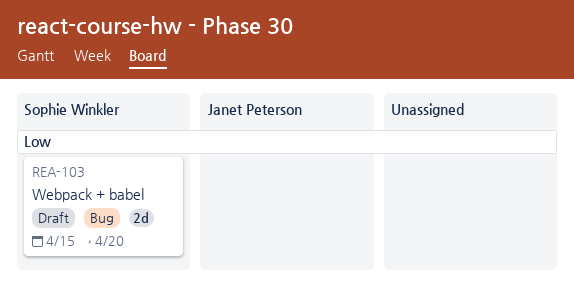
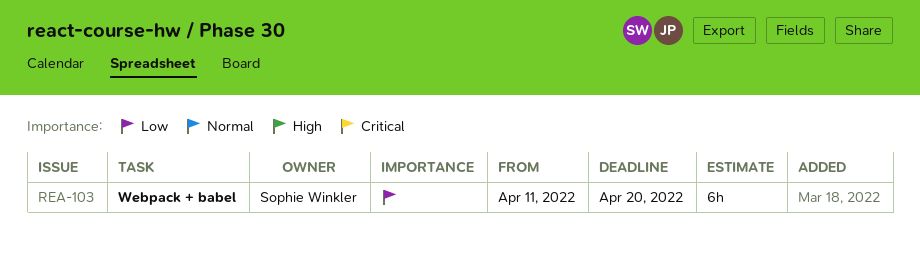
REA-103, estimate: 2d -> 6h
REA-103, start: Apr 15 -> Apr 11

